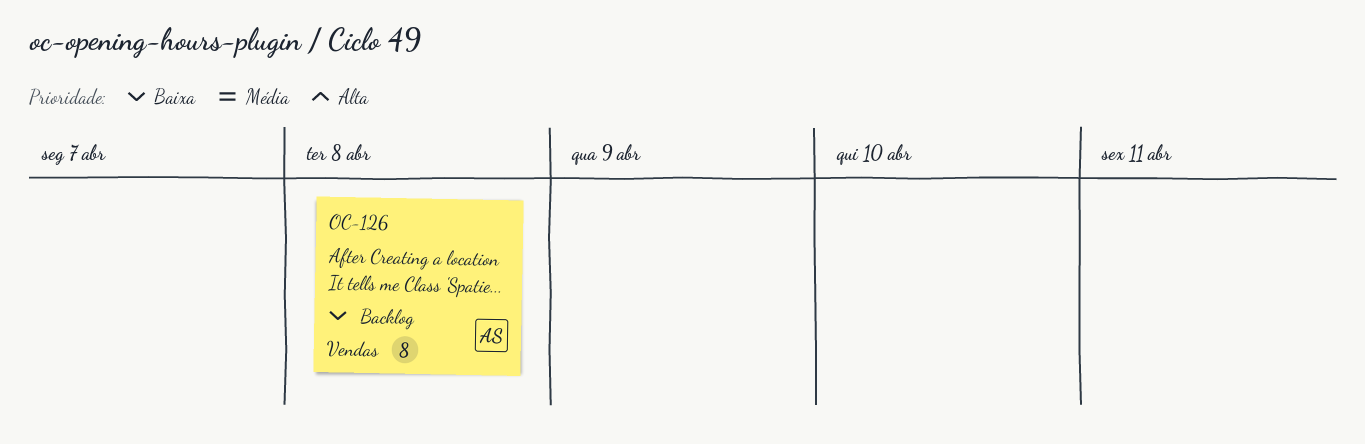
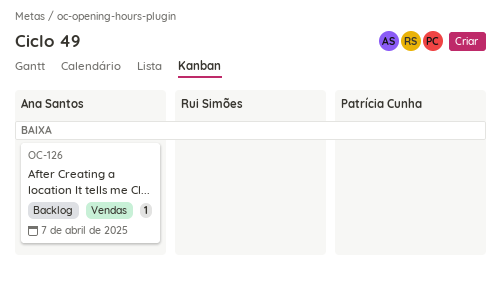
OC-126, estimate: 8 -> 1
OC-126, due: Apr 8 -> Apr 7

